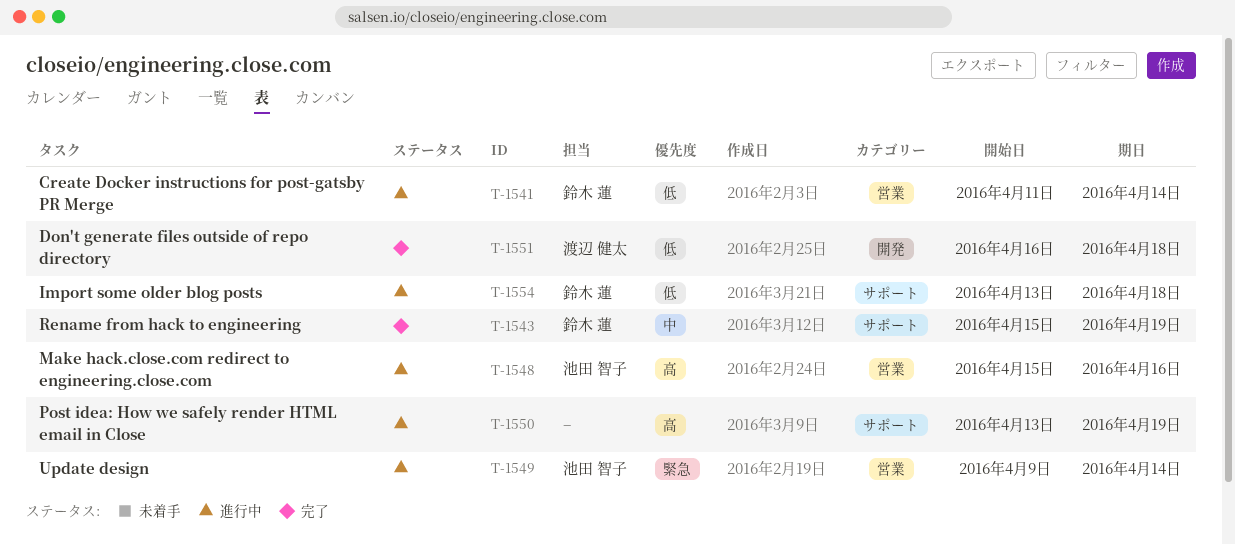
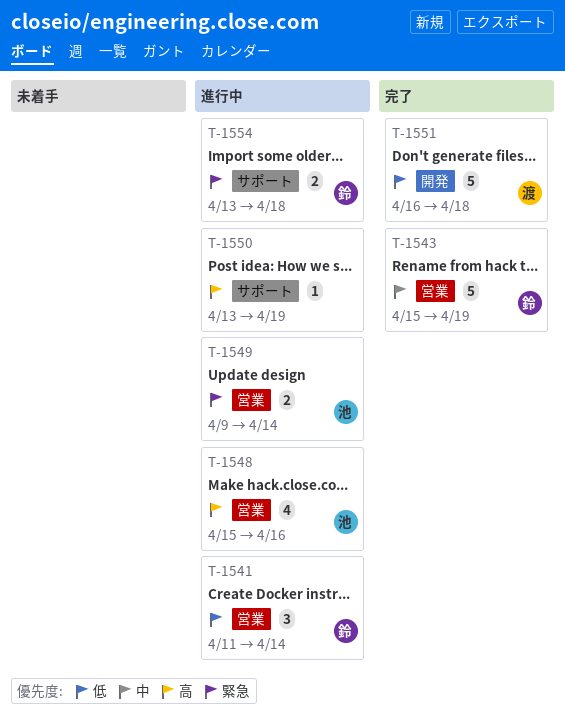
T-1543, label: サポート -> 営業
T-1554, priority: 低 -> 緊急

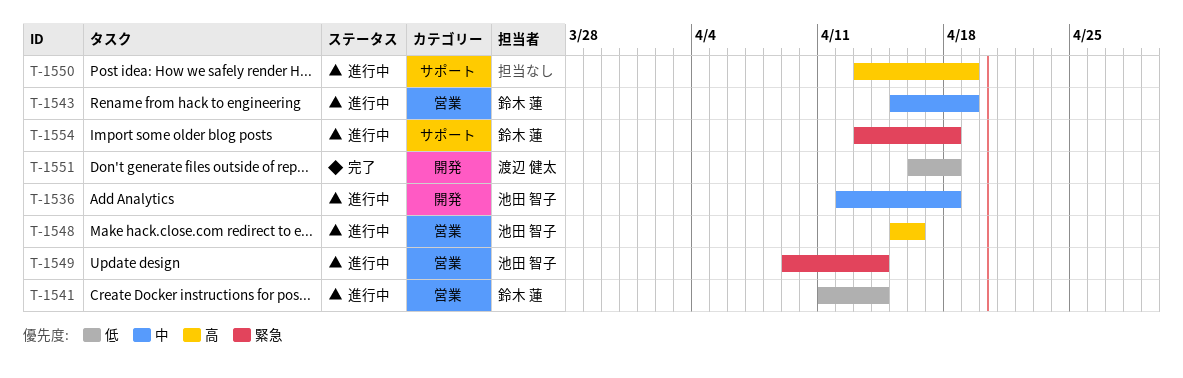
T-1536: none -> present
T-1543, status: 完了 -> 進行中

